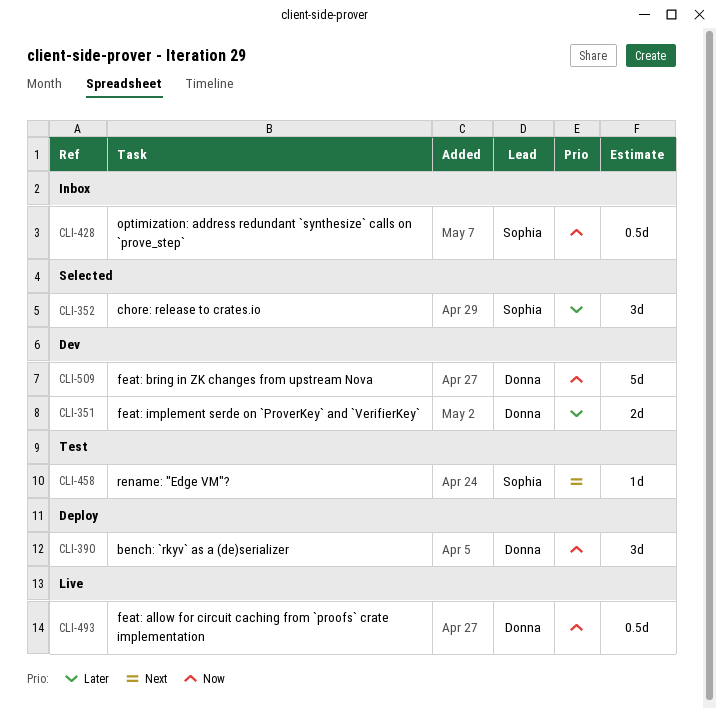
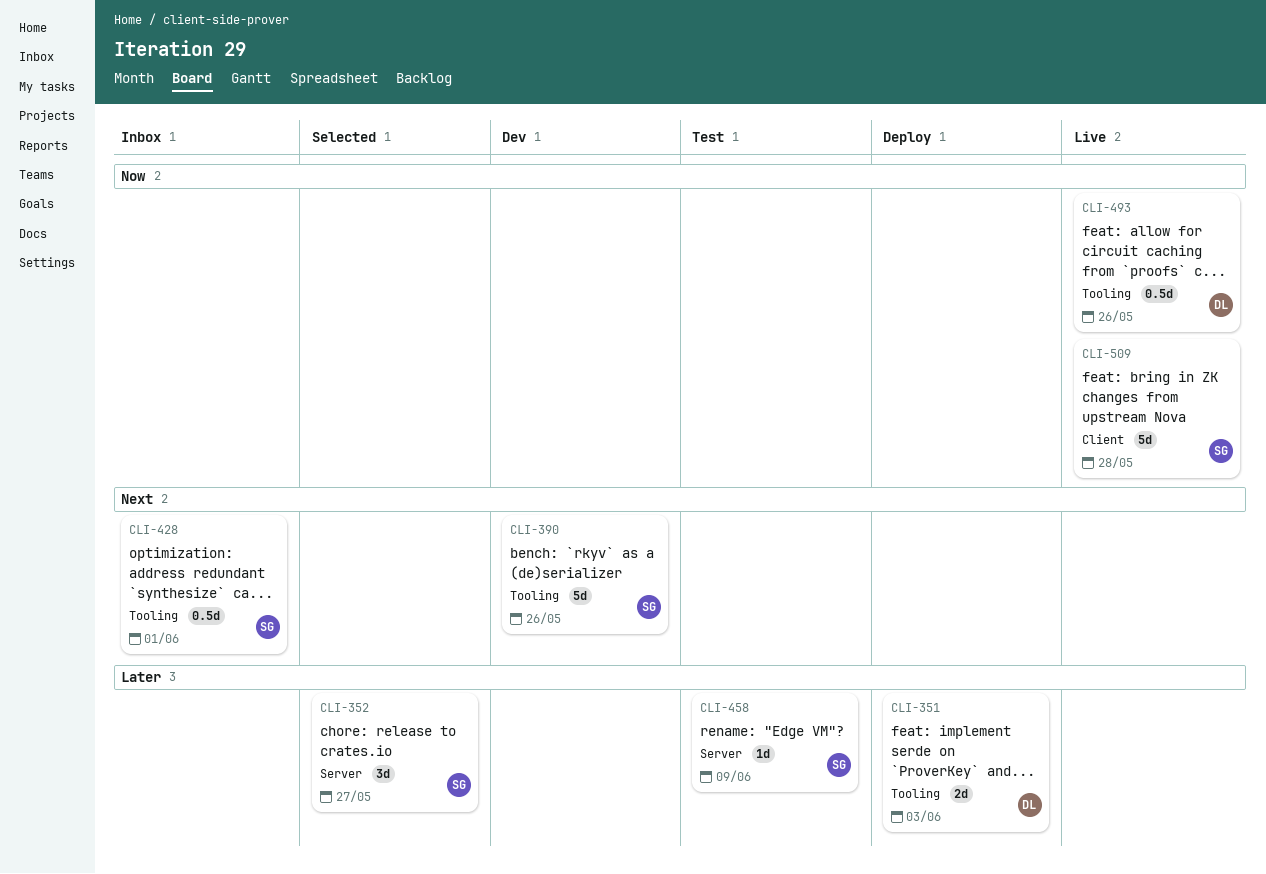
CLI-351, status: Dev -> Deploy
CLI-390, status: Deploy -> Dev
CLI-390, owner: Donna -> Sophia
CLI-390, priority: Now -> Next
CLI-390, estimate: 3d -> 5d
CLI-428, priority: Now -> Next
CLI-458, priority: Next -> Later
CLI-509, status: Dev -> Live
CLI-509, owner: Donna -> Sophia

